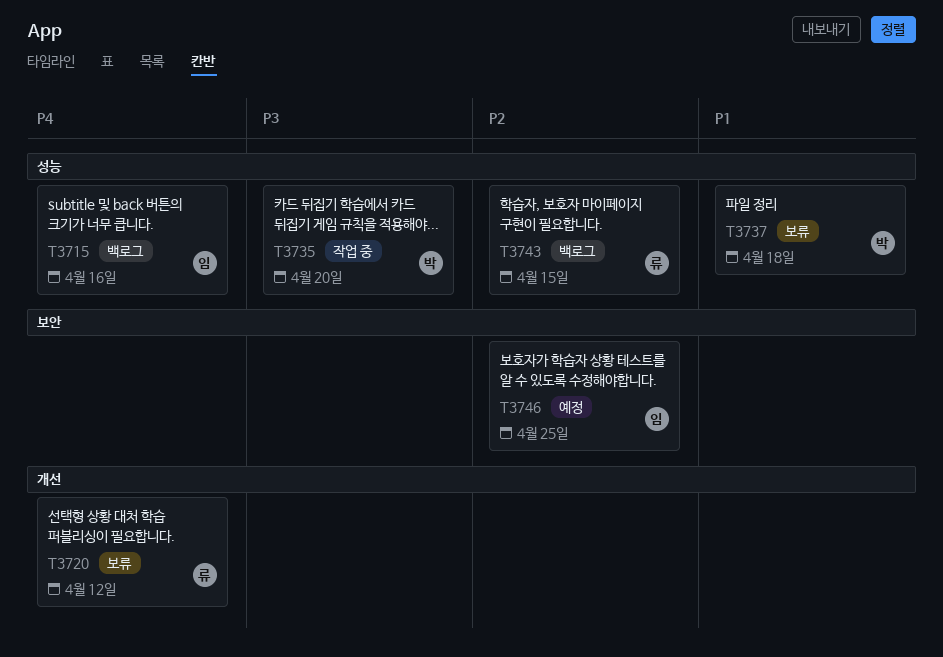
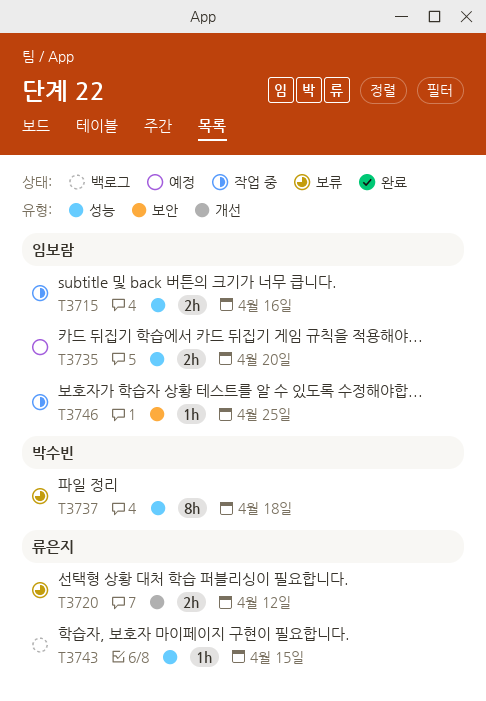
T3715, status: 백로그 -> 작업 중
T3735, status: 작업 중 -> 예정
T3735, owner: 박수빈 -> 임보람
T3746, status: 예정 -> 작업 중

